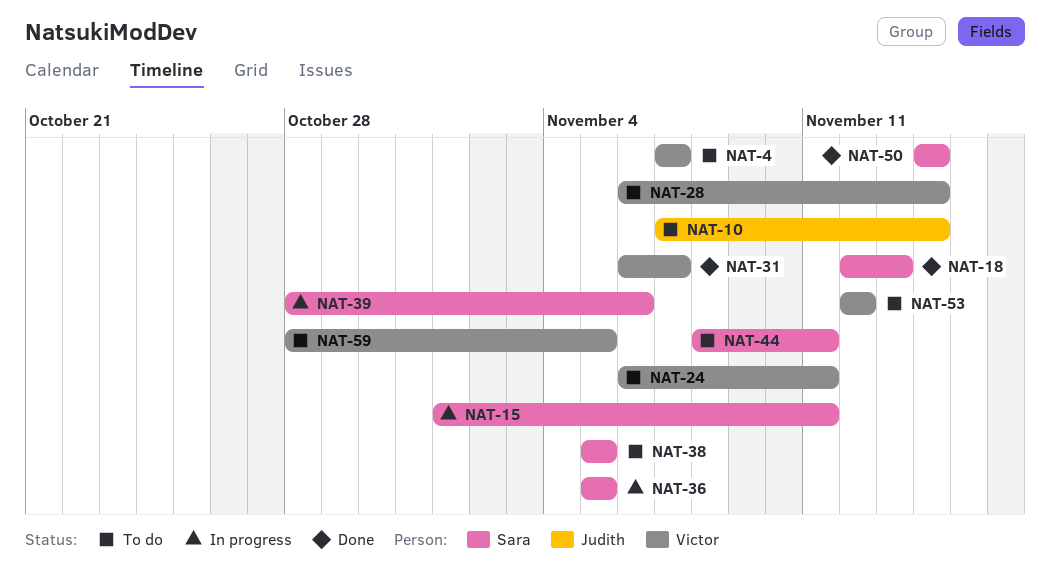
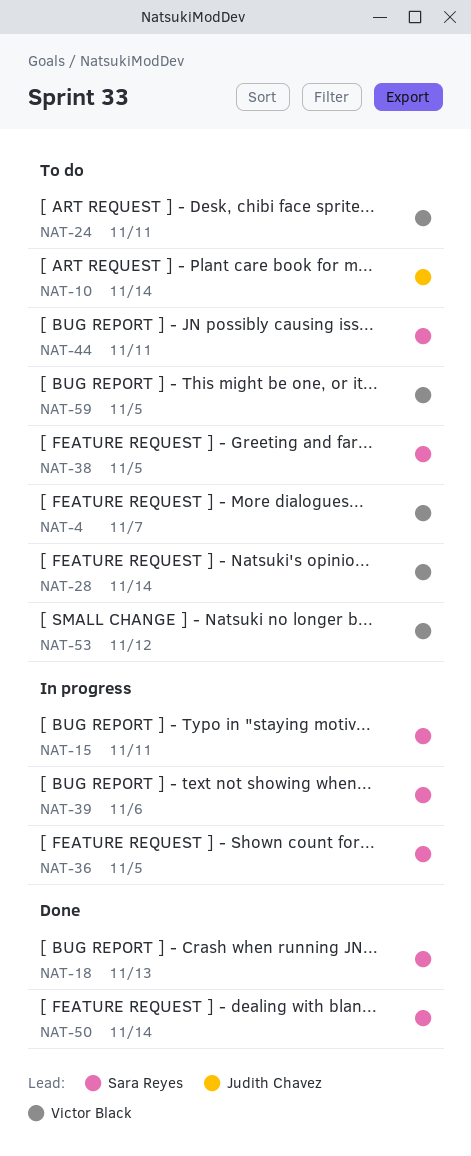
NAT-31: present -> none

